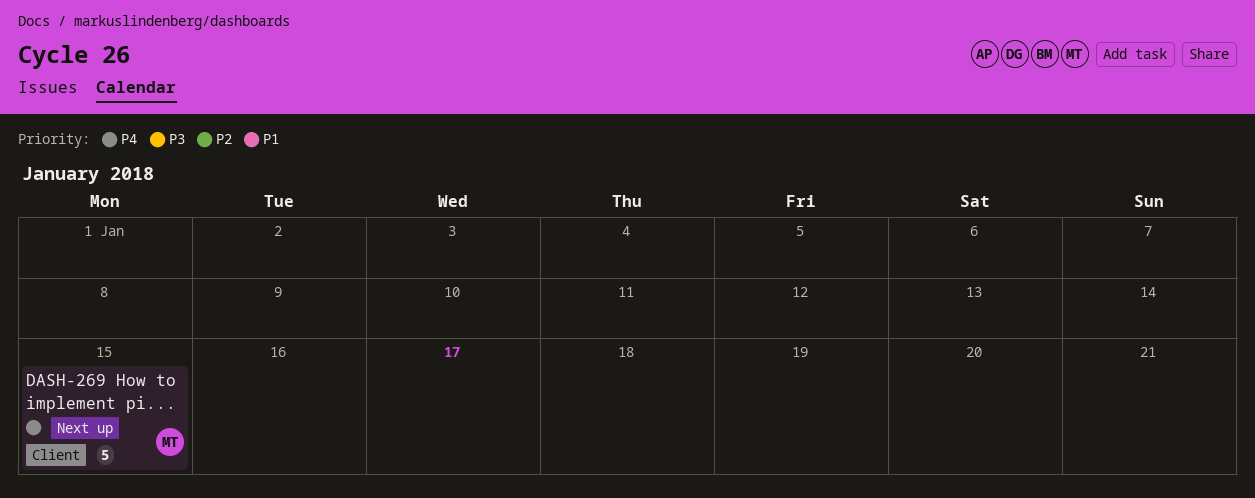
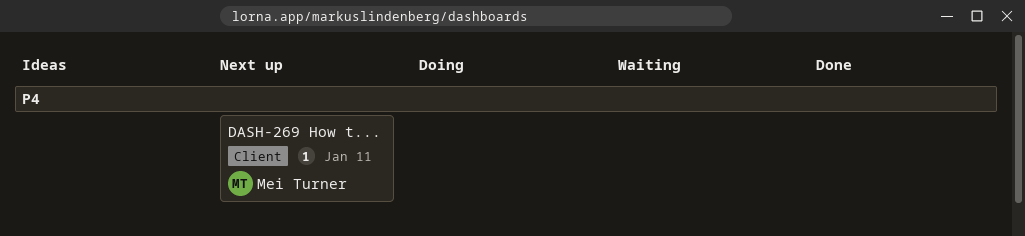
DASH-269, estimate: 5 -> 1
DASH-269, due: Jan 15 -> Jan 11

